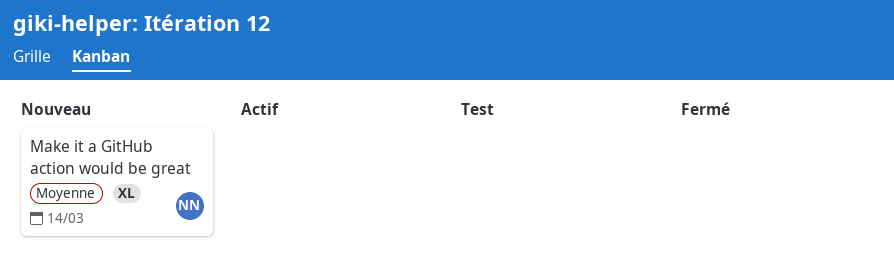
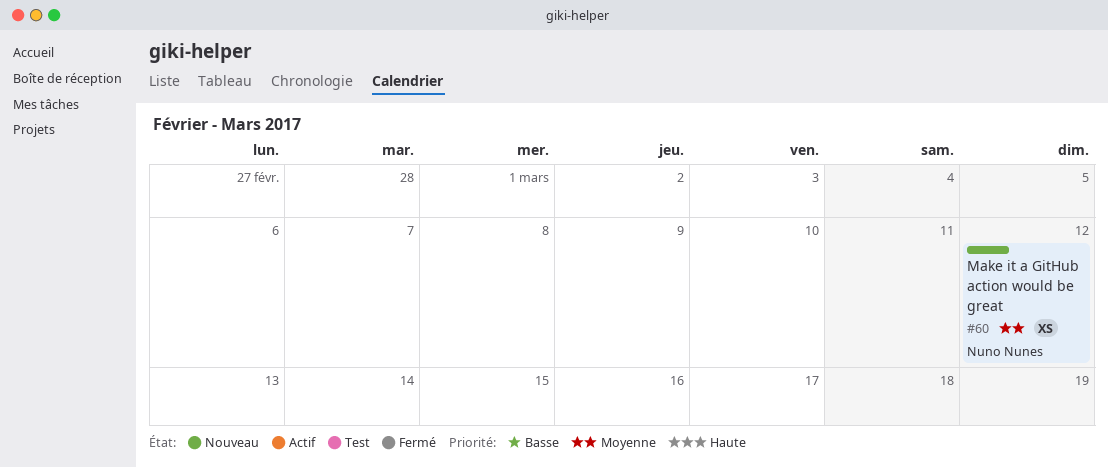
Make it a GitHub action would be great, estimate: XL -> XS
Make it a GitHub action would be great, due: Mar 14 -> Mar 12

